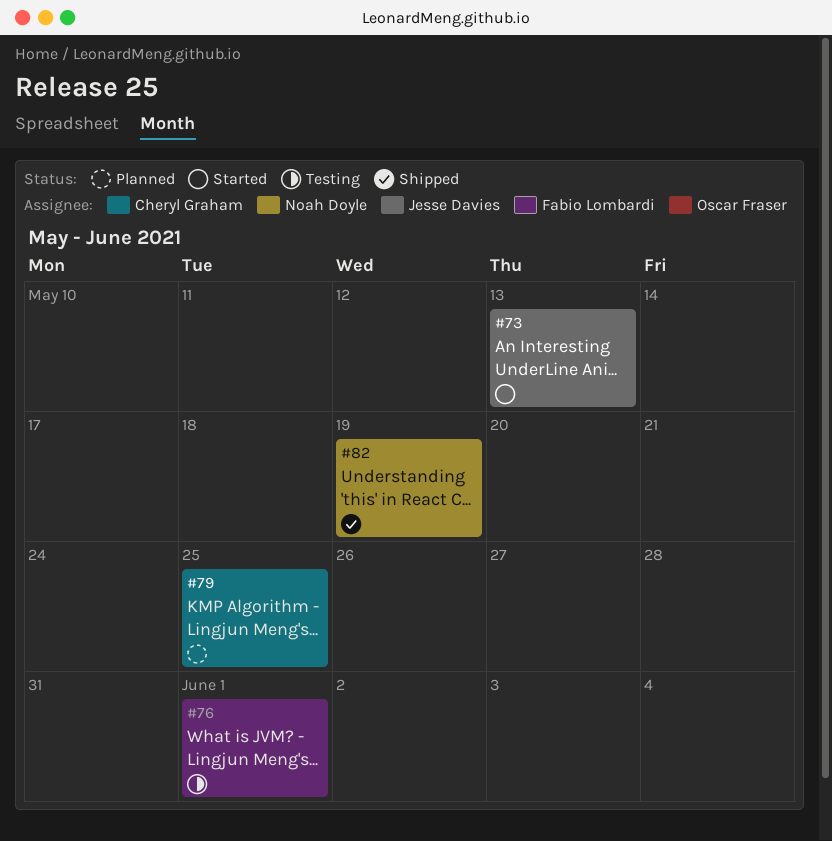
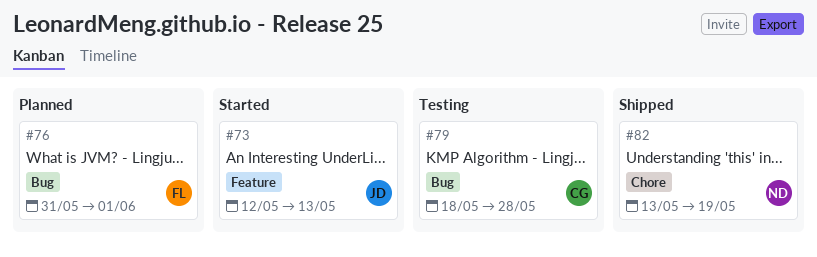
#76, status: Testing -> Planned
#79, status: Planned -> Testing
#79, due: May 25 -> May 28

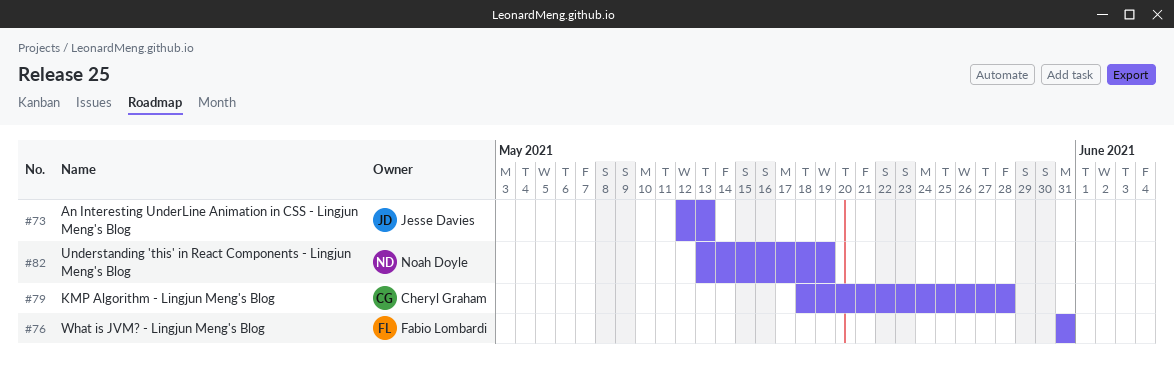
#76, due: Jun 1 -> May 31

